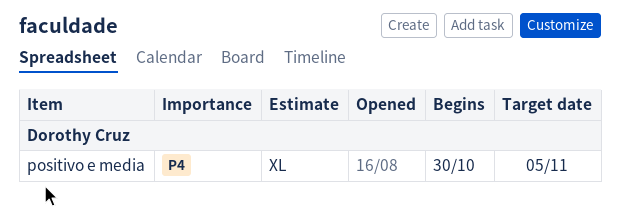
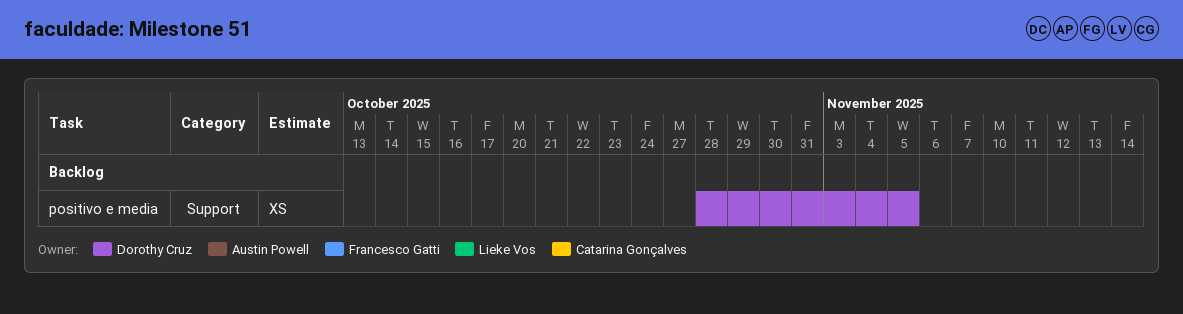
positivo e media, estimate: XL -> XS
positivo e media, start: Oct 30 -> Oct 28

